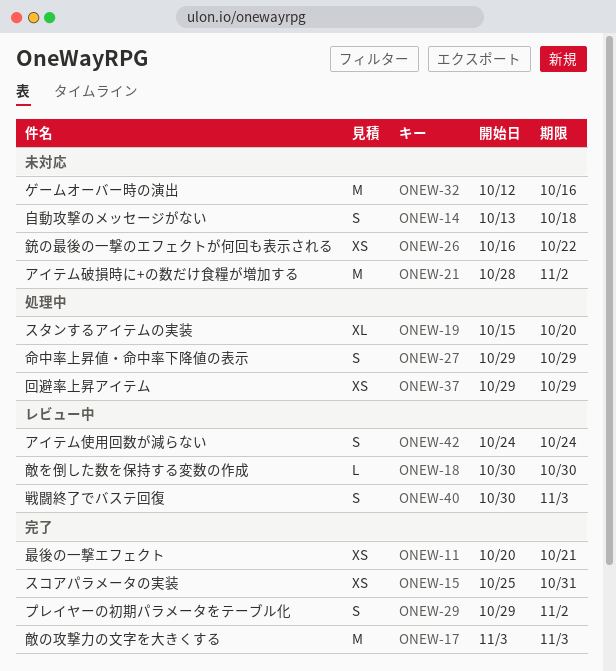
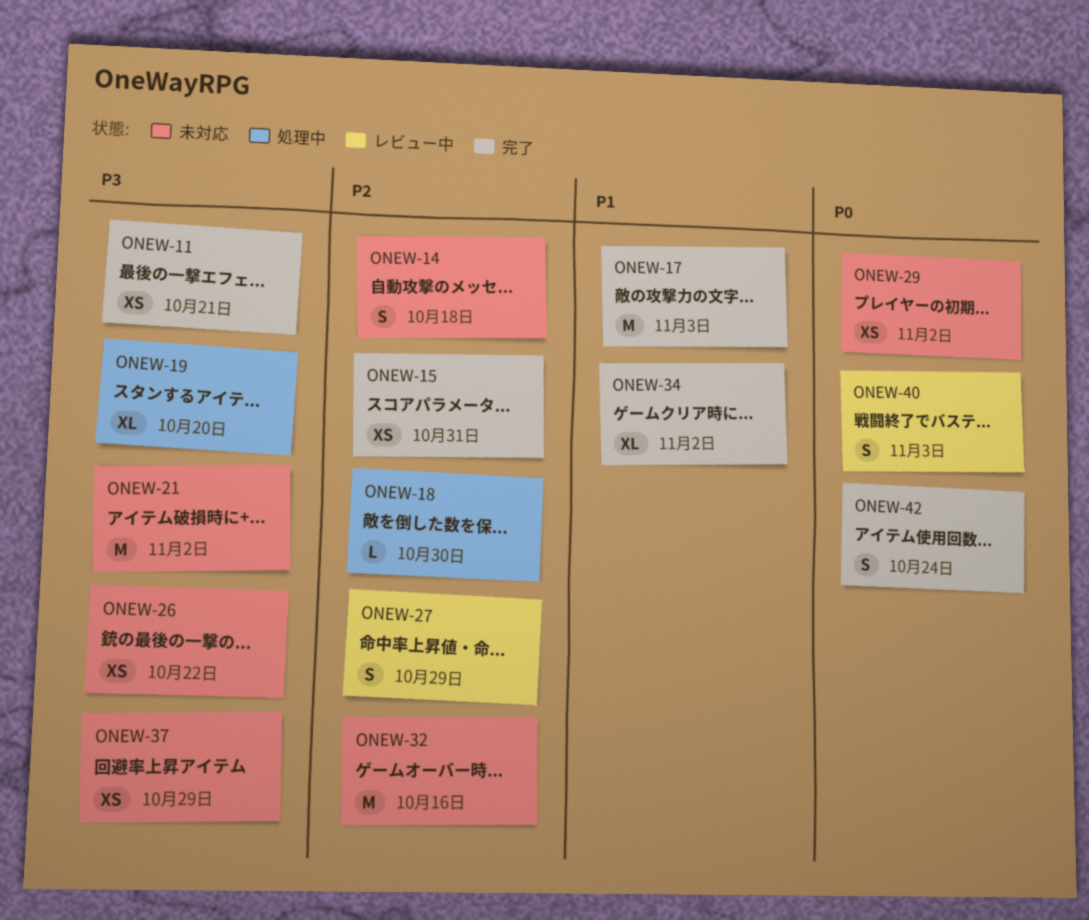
ONEW-18, status: レビュー中 -> 処理中
ONEW-27, status: 処理中 -> レビュー中
ONEW-29, status: 完了 -> 未対応
ONEW-29, estimate: S -> XS
ONEW-34: none -> present
ONEW-37, status: 処理中 -> 未対応
ONEW-42, status: レビュー中 -> 完了

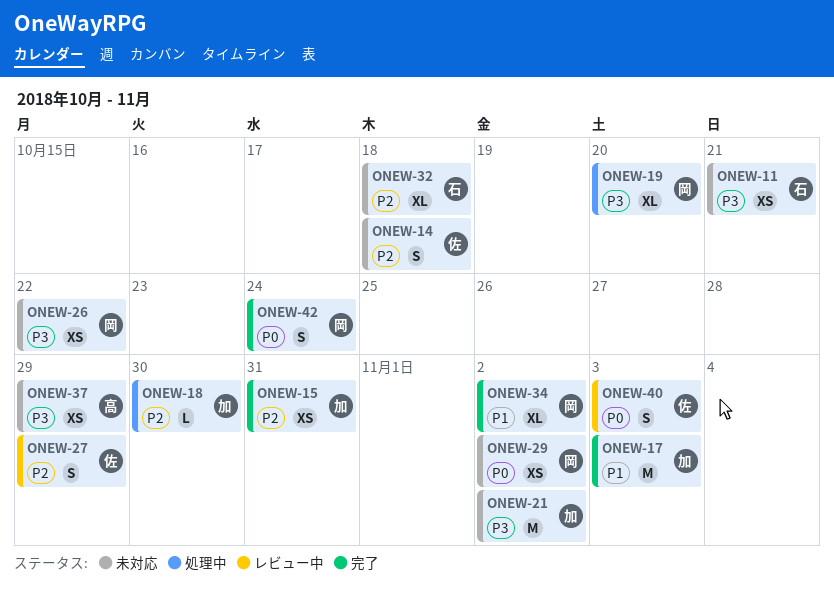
ONEW-11, status: 完了 -> 未対応
ONEW-32, estimate: M -> XL
ONEW-32, due: Oct 16 -> Oct 18

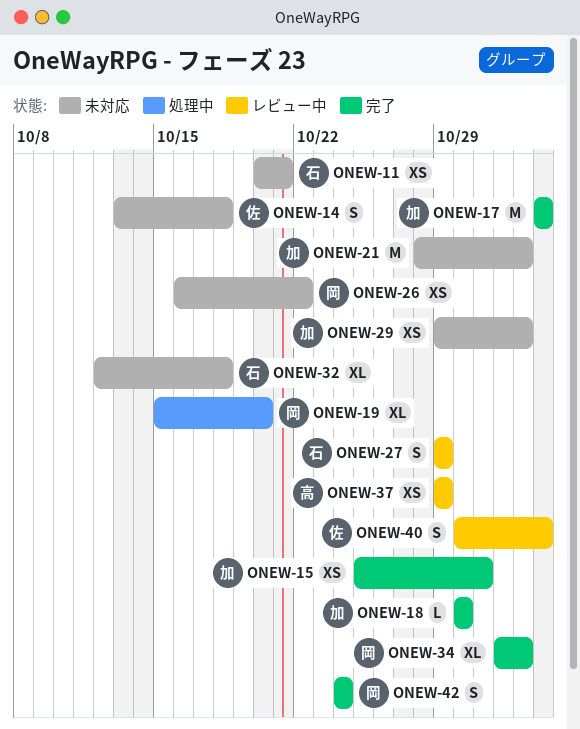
ONEW-18, status: 処理中 -> 完了
ONEW-27, owner: 佐 -> 石
ONEW-29, owner: 岡 -> 加
ONEW-37, status: 未対応 -> レビュー中

